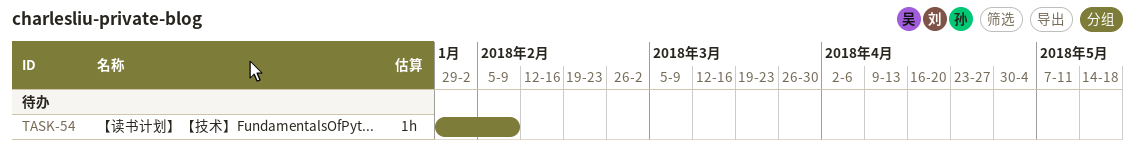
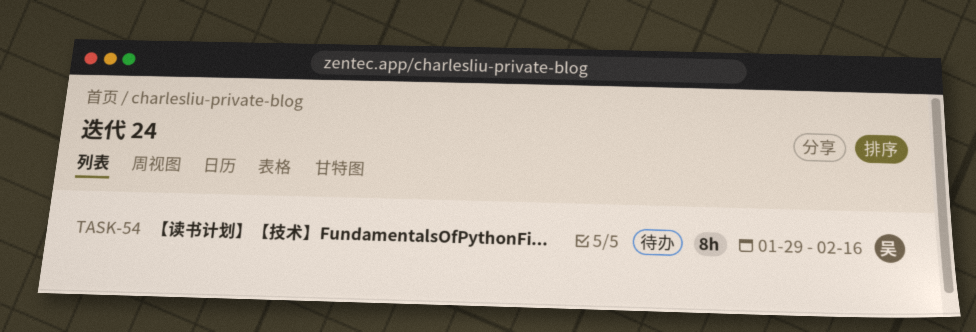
TASK-54, estimate: 1h -> 8h
TASK-54, due: Feb 9 -> Feb 16

